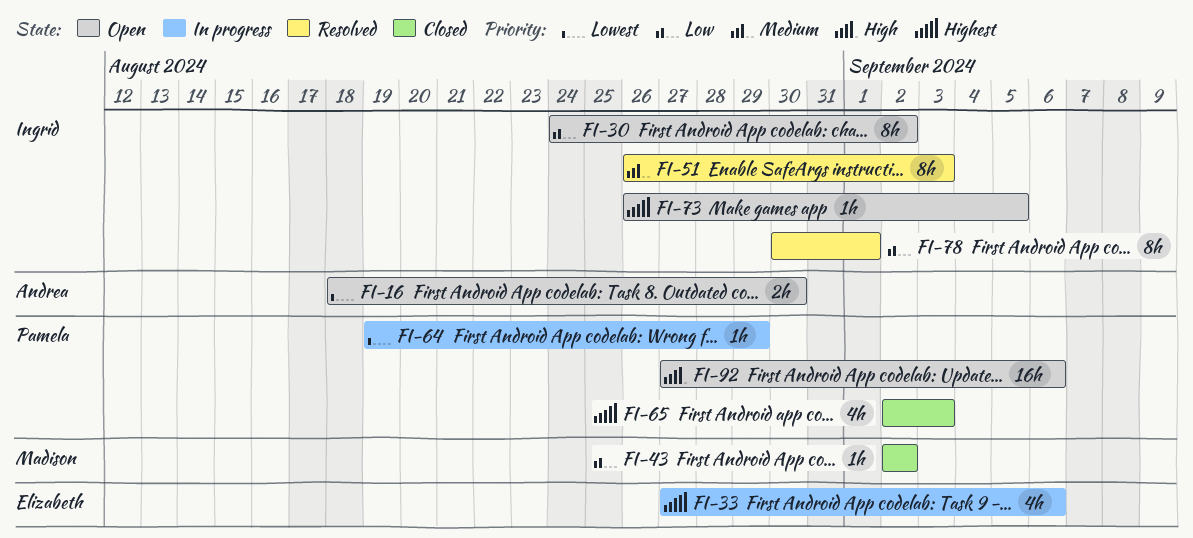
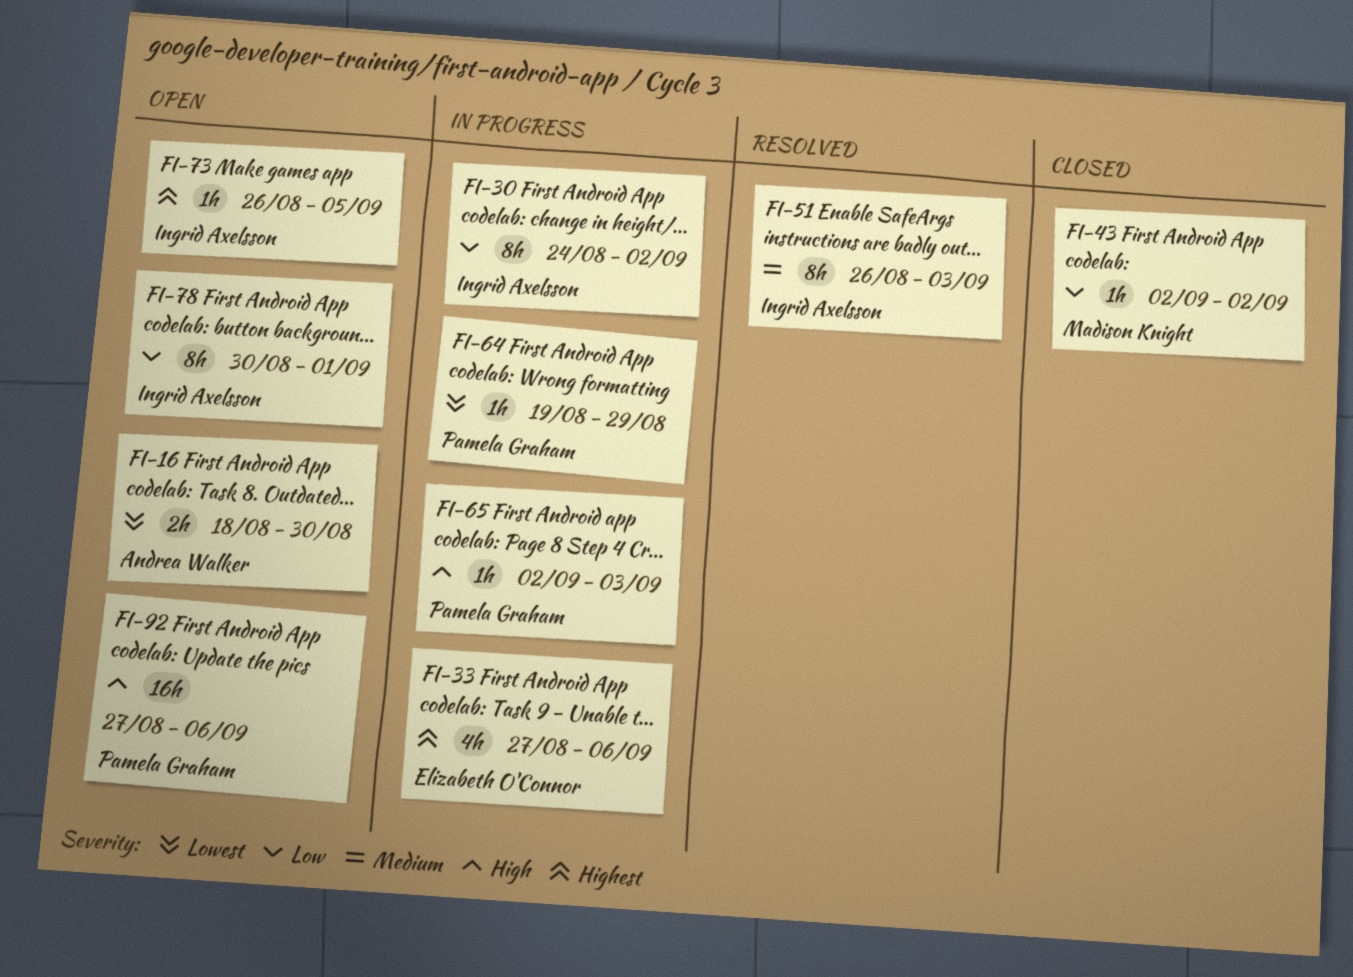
FI-30, status: Open -> In progress
FI-65, status: Closed -> In progress
FI-65, priority: Highest -> High
FI-65, estimate: 4h -> 1h
FI-78, status: Resolved -> Open

